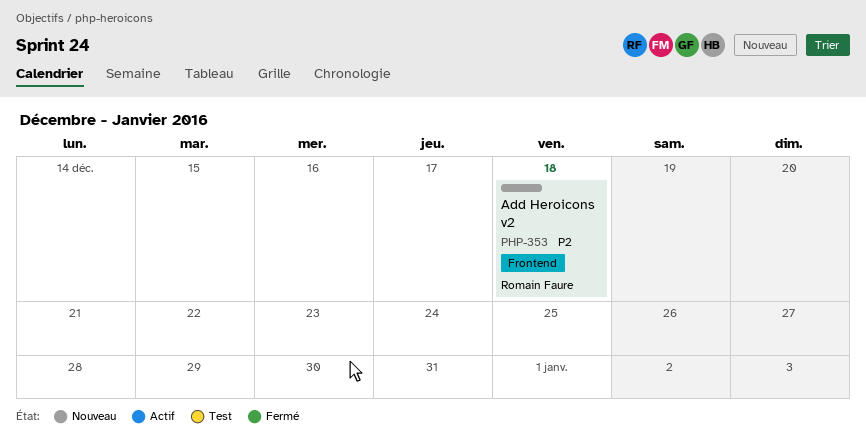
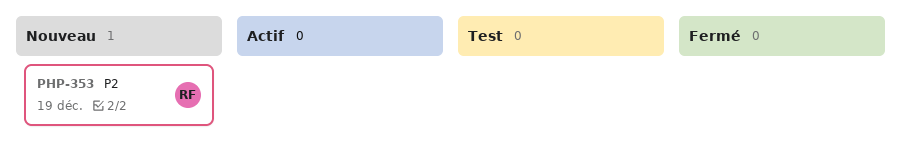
PHP-353, due: Dec 18 -> Dec 19

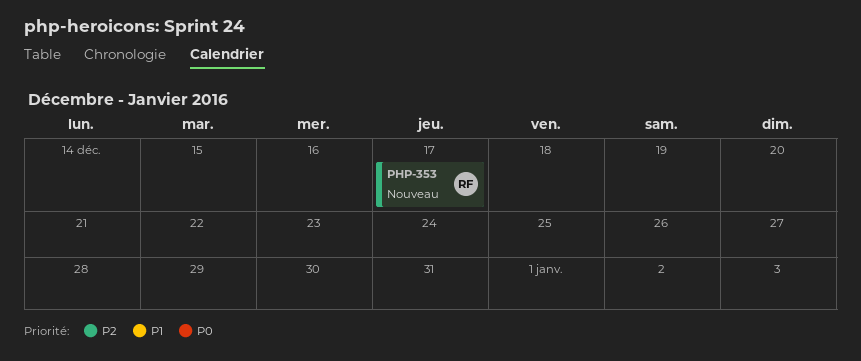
PHP-353, due: Dec 19 -> Dec 17

